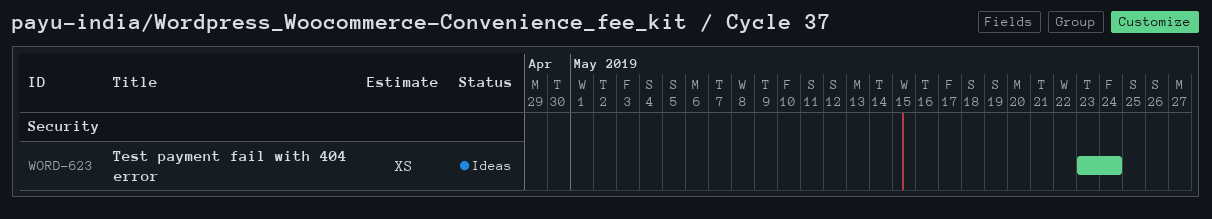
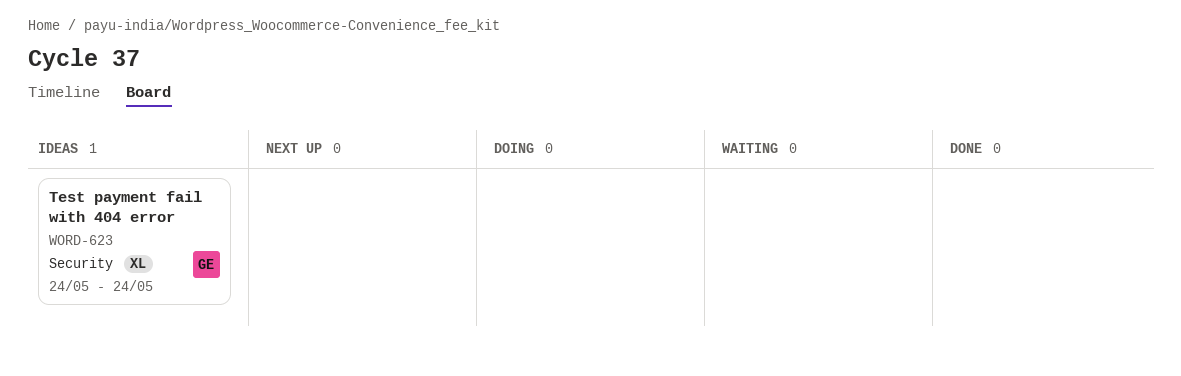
WORD-623, estimate: XS -> XL
WORD-623, start: May 23 -> May 24

